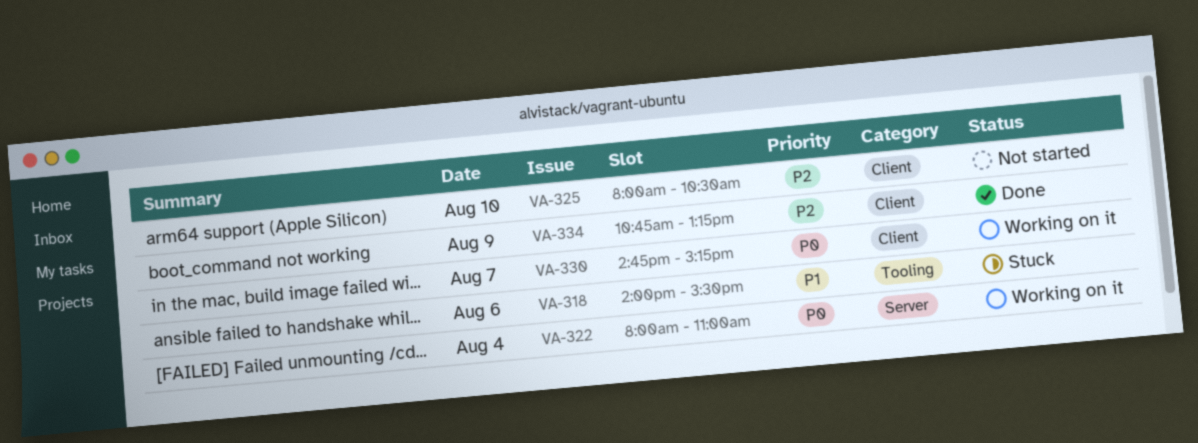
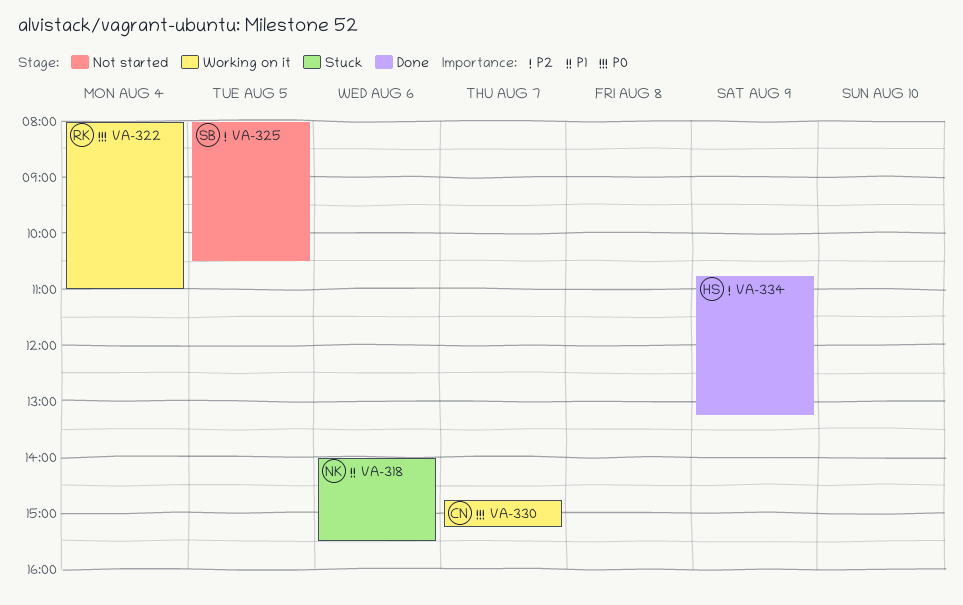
VA-325, day: Aug 10 -> Aug 5

